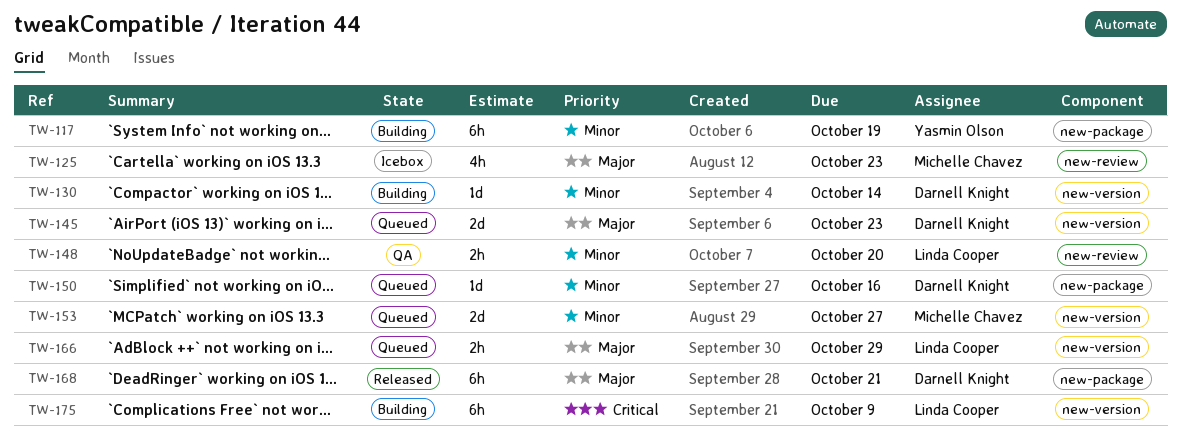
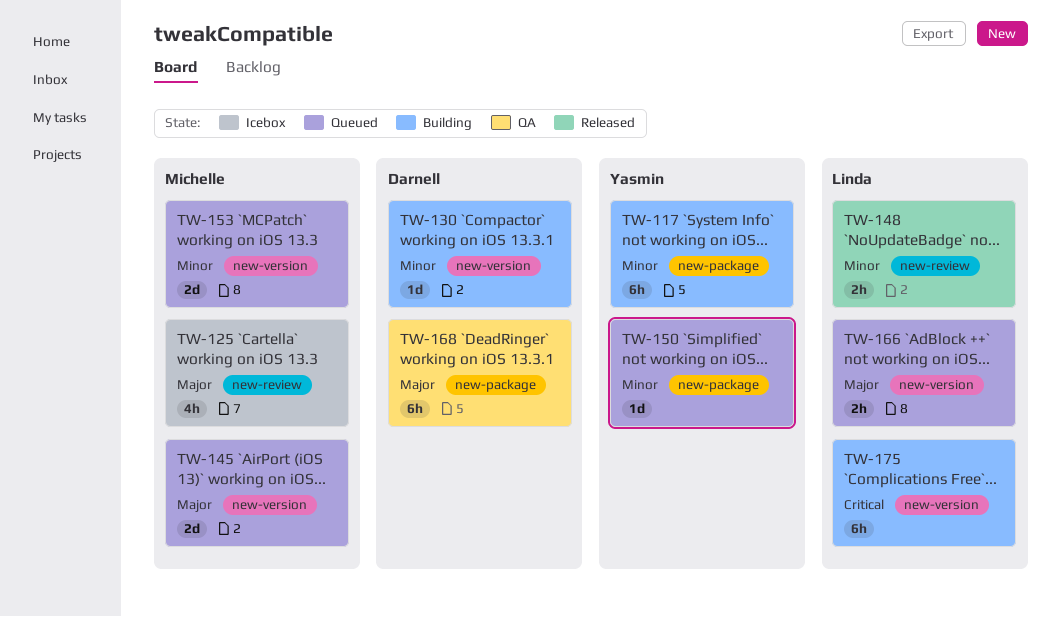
TW-145, owner: Darnell Knight -> Michelle Chavez
TW-148, status: QA -> Released
TW-150, owner: Darnell Knight -> Yasmin Olson
TW-168, status: Released -> QA

